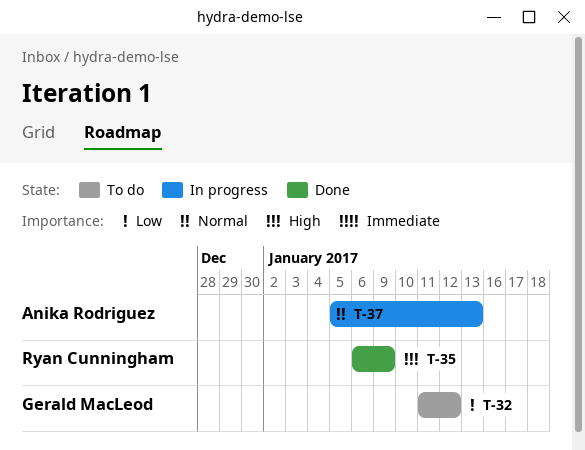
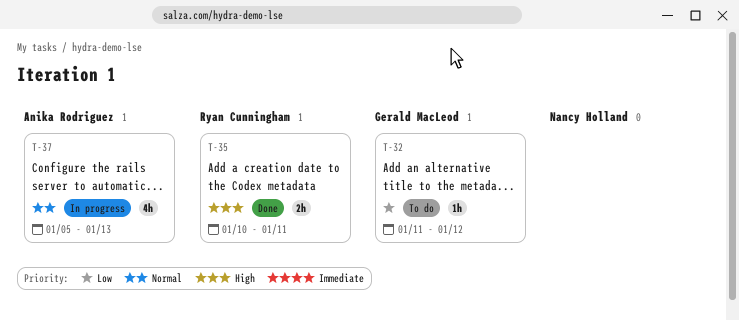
T-35, start: Jan 6 -> Jan 10
T-35, due: Jan 9 -> Jan 11

